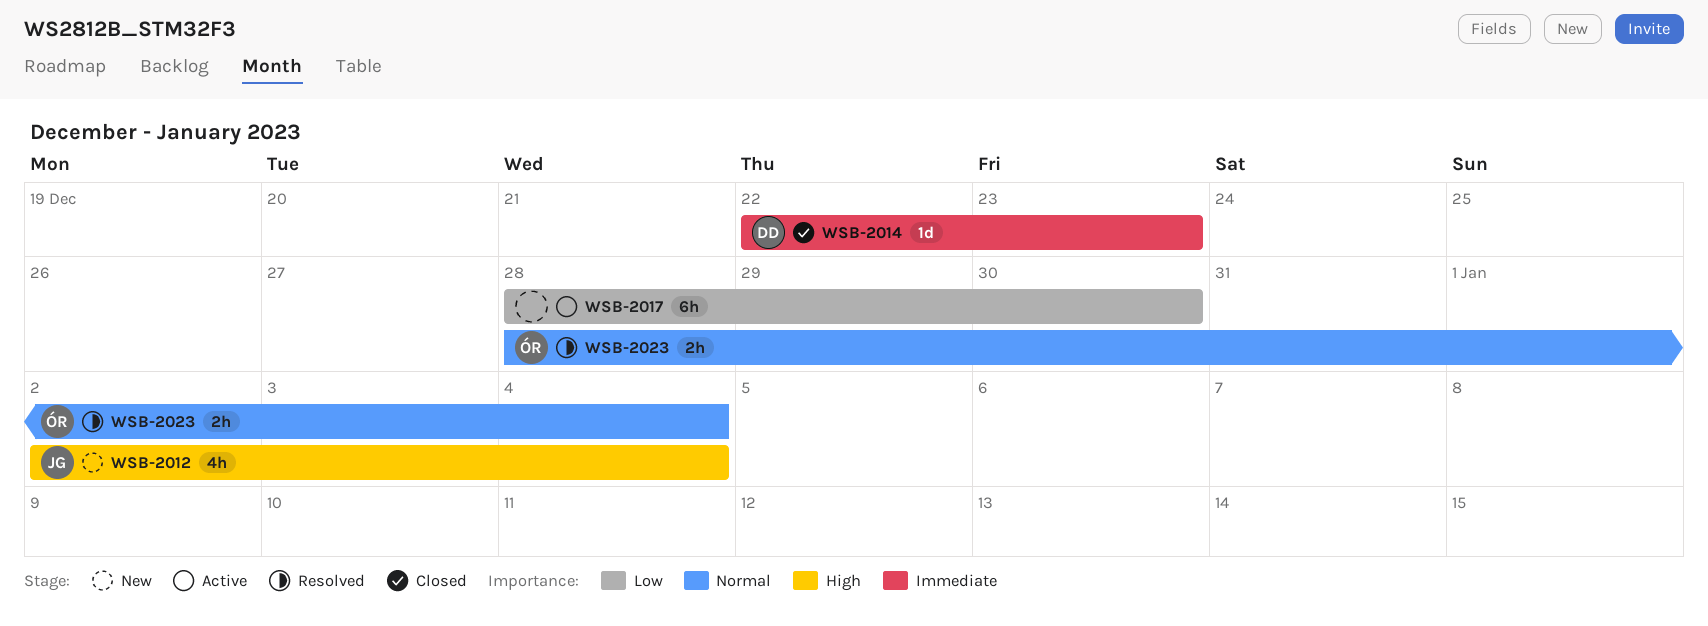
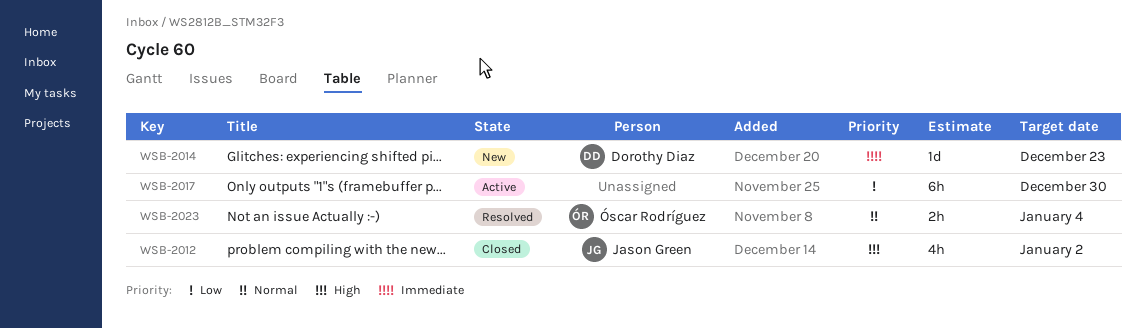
WSB-2012, status: New -> Closed
WSB-2012, due: Jan 4 -> Jan 2
WSB-2014, status: Closed -> New

